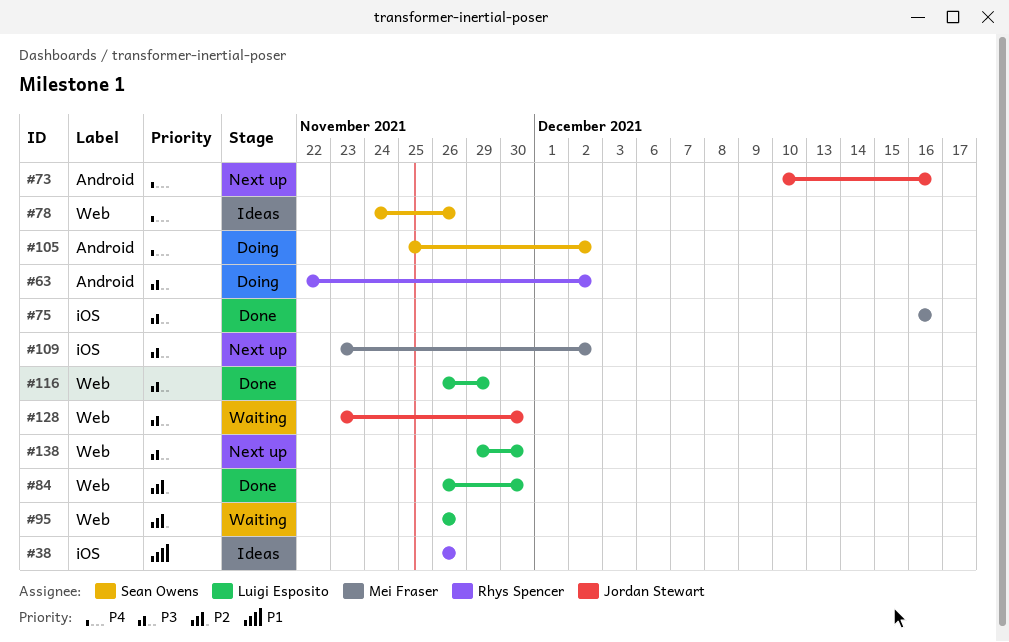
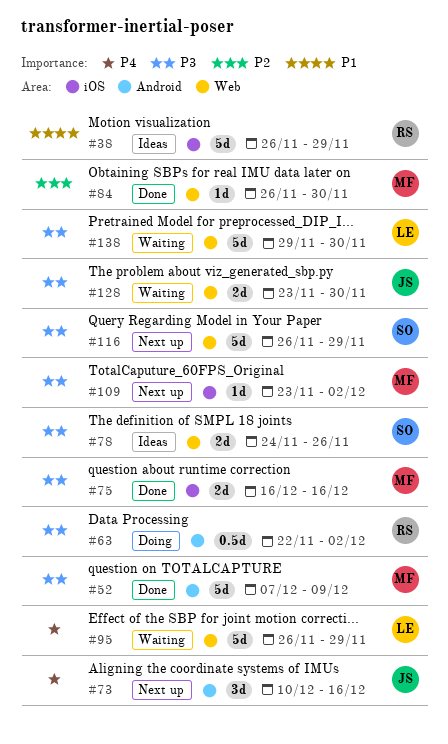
#38, due: Nov 26 -> Nov 29
#52: none -> present
#78, priority: P4 -> P3
#84, owner: Luigi Esposito -> Mei Fraser
#95, priority: P2 -> P4
#95, due: Nov 26 -> Nov 29
#105: present -> none
#116, status: Done -> Next up
#116, owner: Luigi Esposito -> Sean Owens
#138, status: Next up -> Waiting

